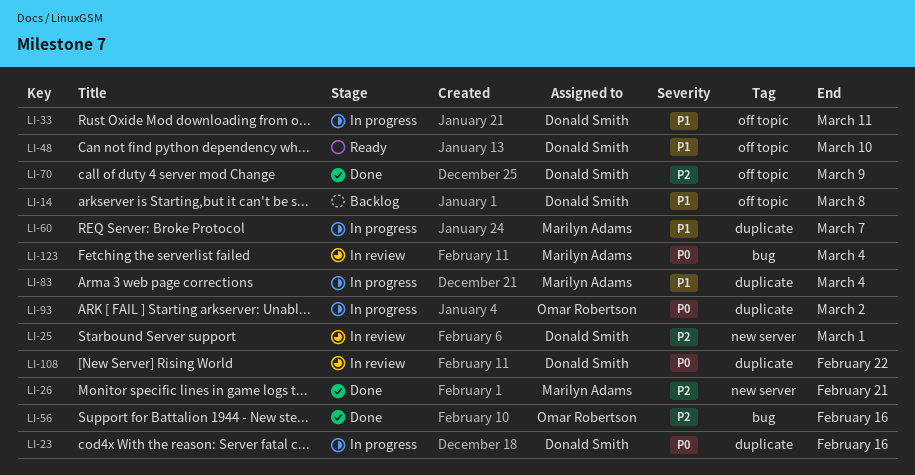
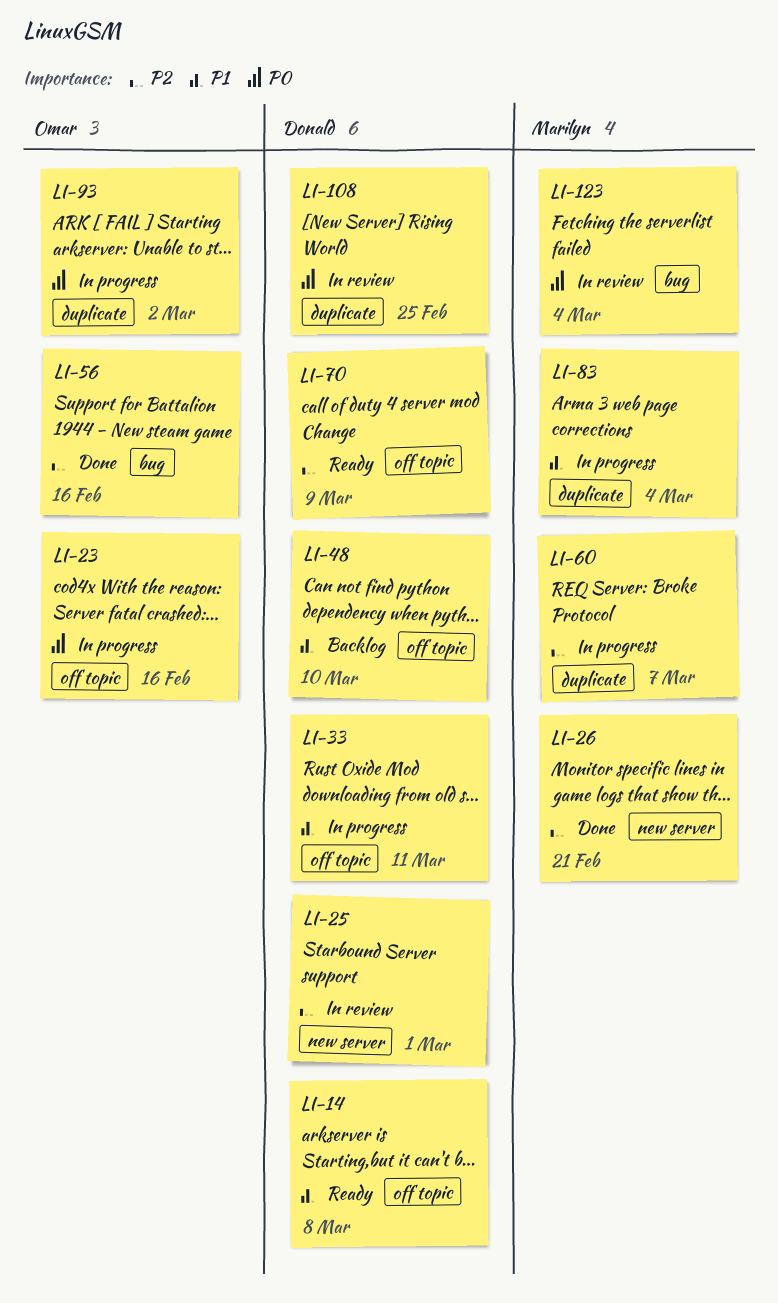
LI-14, status: Backlog -> Ready
LI-23, owner: Donald Smith -> Omar Robertson
LI-23, label: duplicate -> off topic
LI-48, status: Ready -> Backlog
LI-60, priority: P1 -> P2
LI-70, status: Done -> Ready
LI-108, due: Feb 22 -> Feb 25

